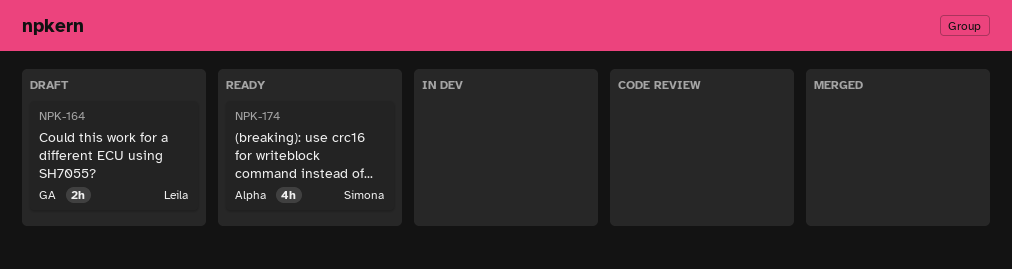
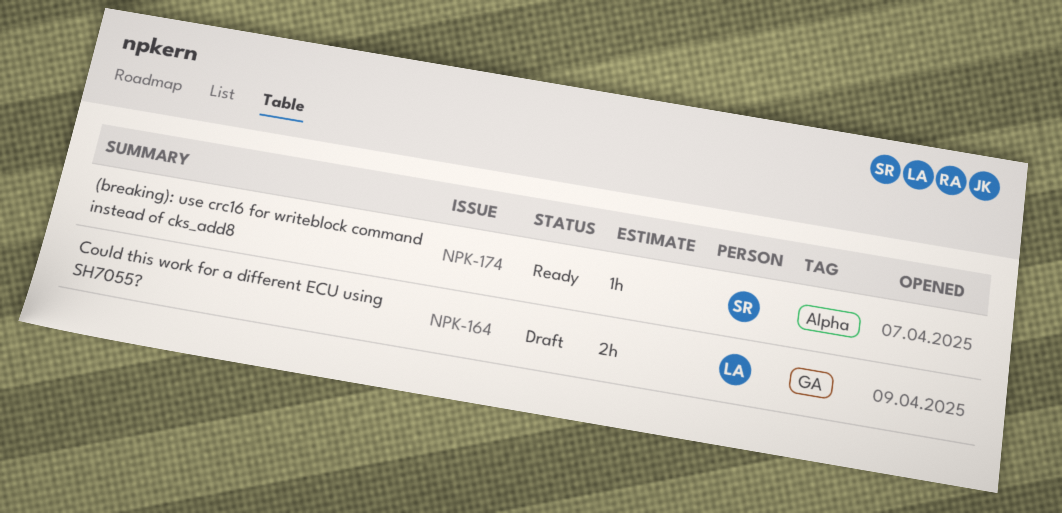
NPK-174, estimate: 4h -> 1h

